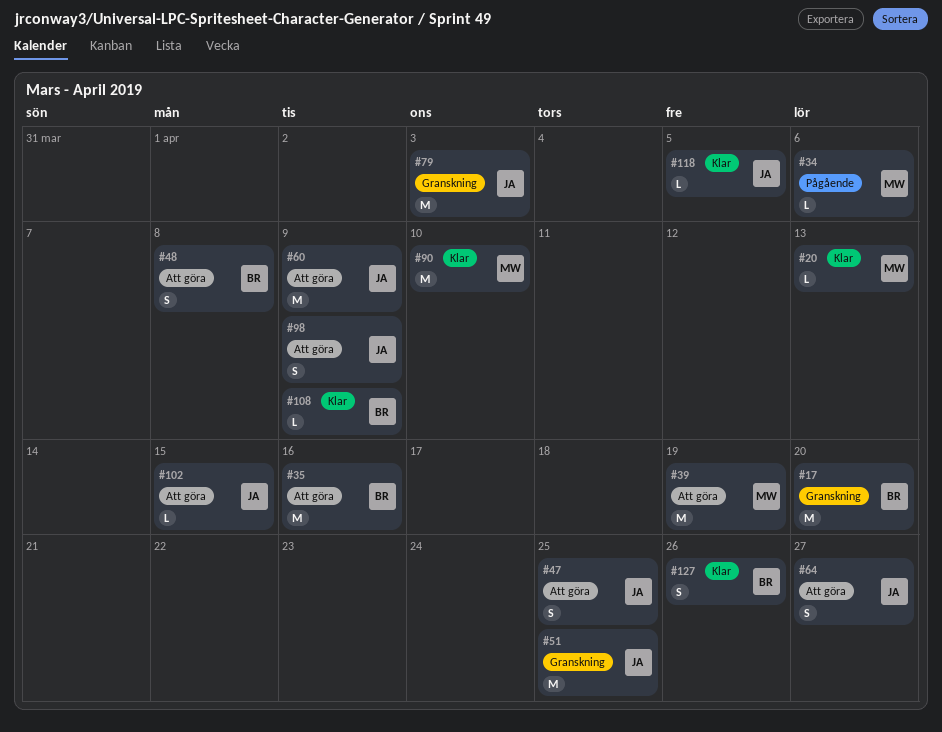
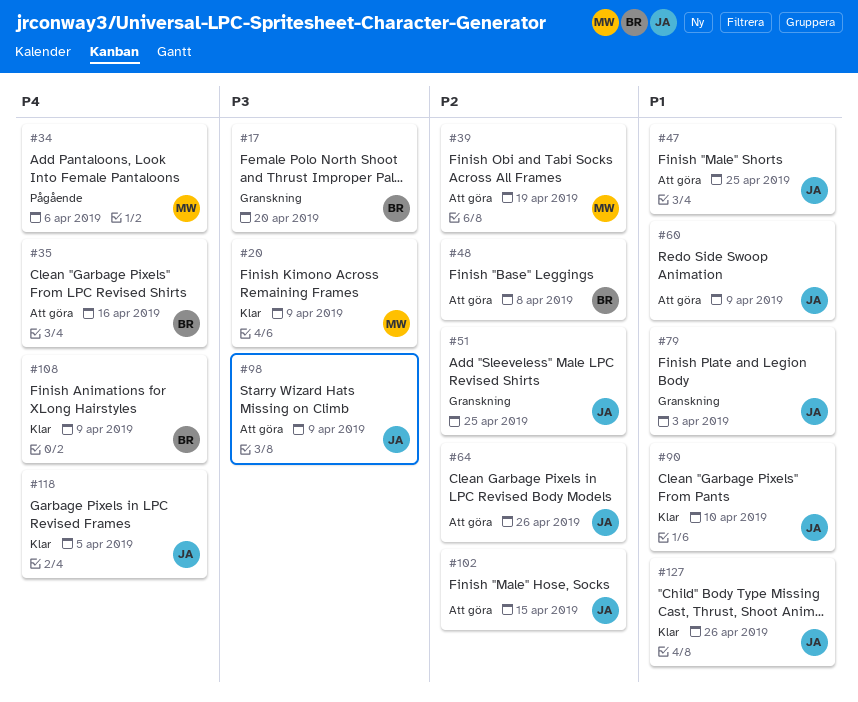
#20, due: Apr 13 -> Apr 9
#64, due: Apr 27 -> Apr 26
#90, owner: MW -> JA
#127, owner: BR -> JA

